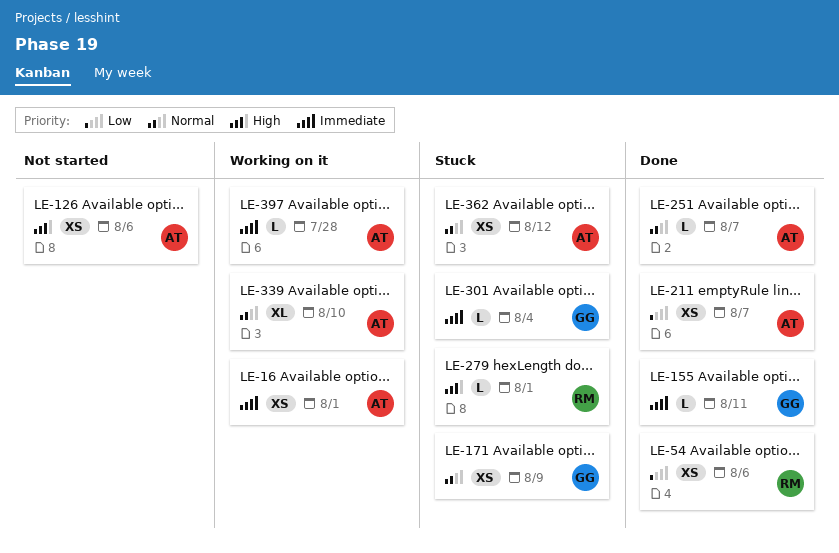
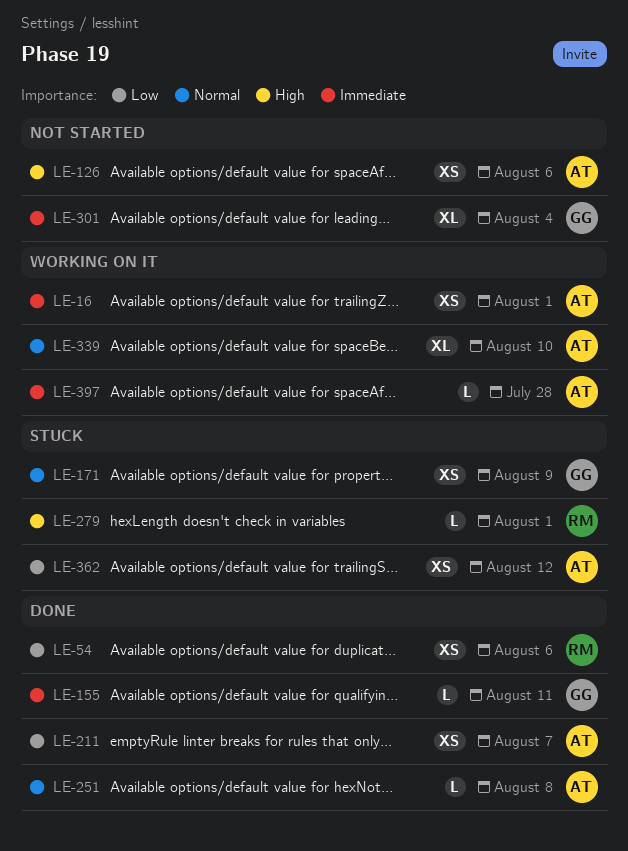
LE-251, due: Aug 7 -> Aug 8
LE-301, status: Stuck -> Not started
LE-301, estimate: L -> XL
LE-362, priority: Normal -> Low

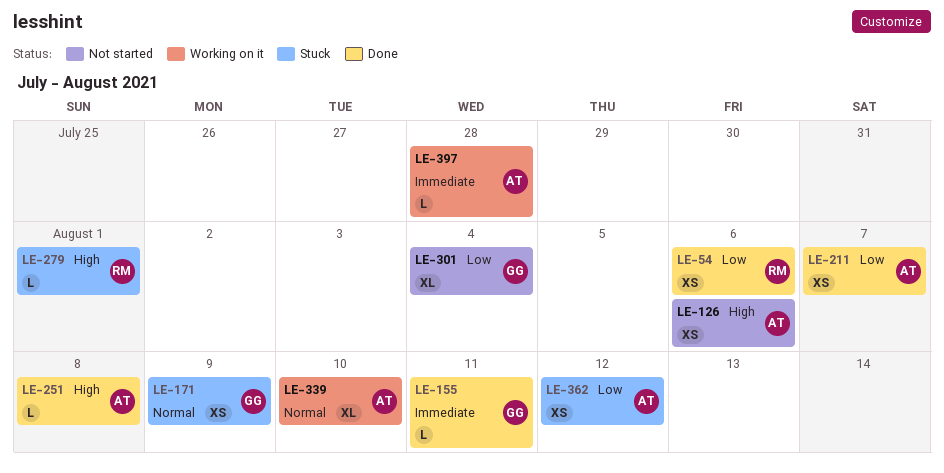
LE-16: present -> none
LE-251, priority: Normal -> High
LE-301, priority: Immediate -> Low

